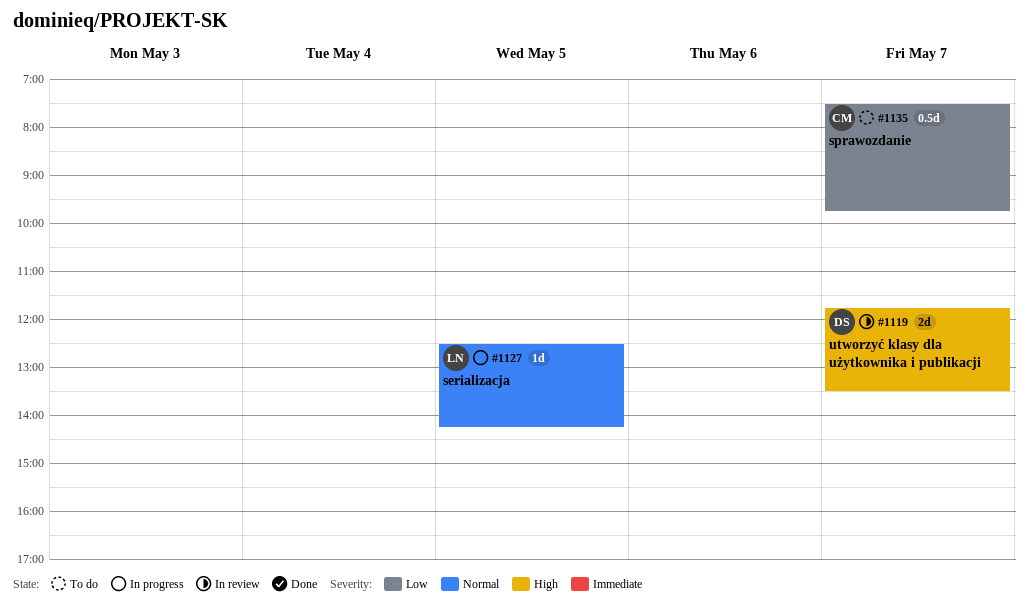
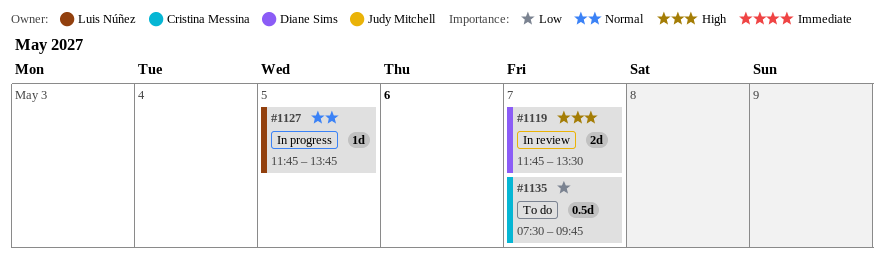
#1127, begins: 12:30 -> 11:45
#1127, ends: 14:15 -> 13:45

